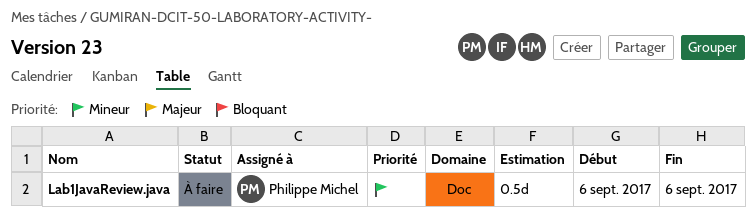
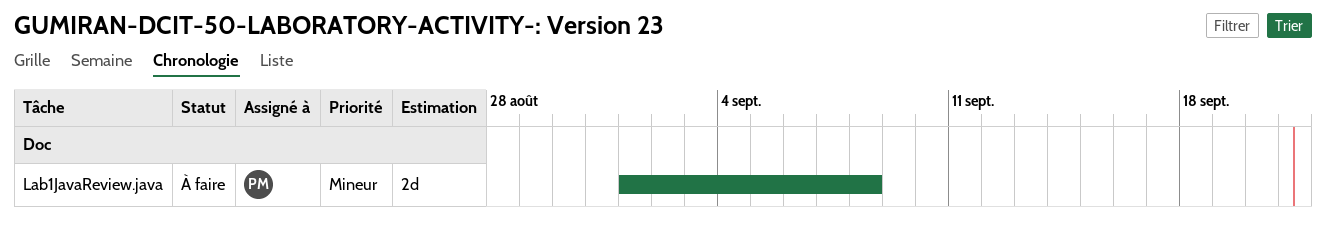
Lab1JavaReview.java, estimate: 0.5d -> 2d
Lab1JavaReview.java, start: Sep 6 -> Sep 1
Lab1JavaReview.java, due: Sep 6 -> Sep 8

